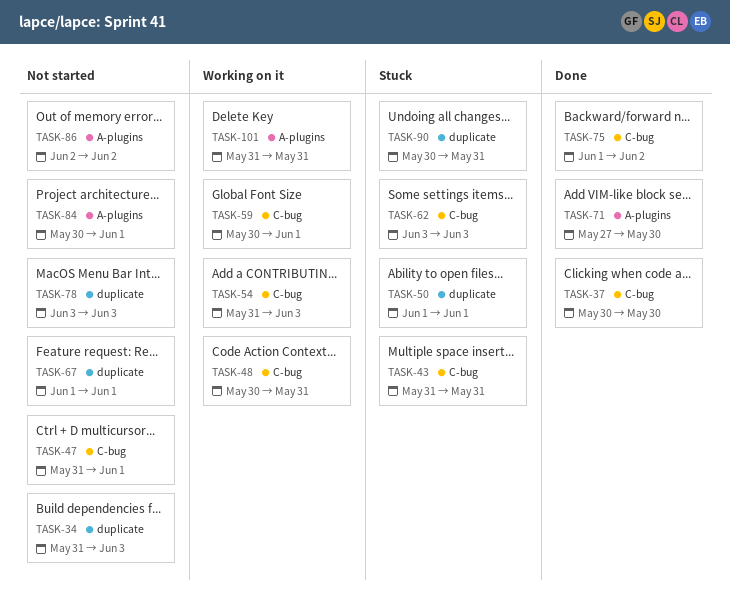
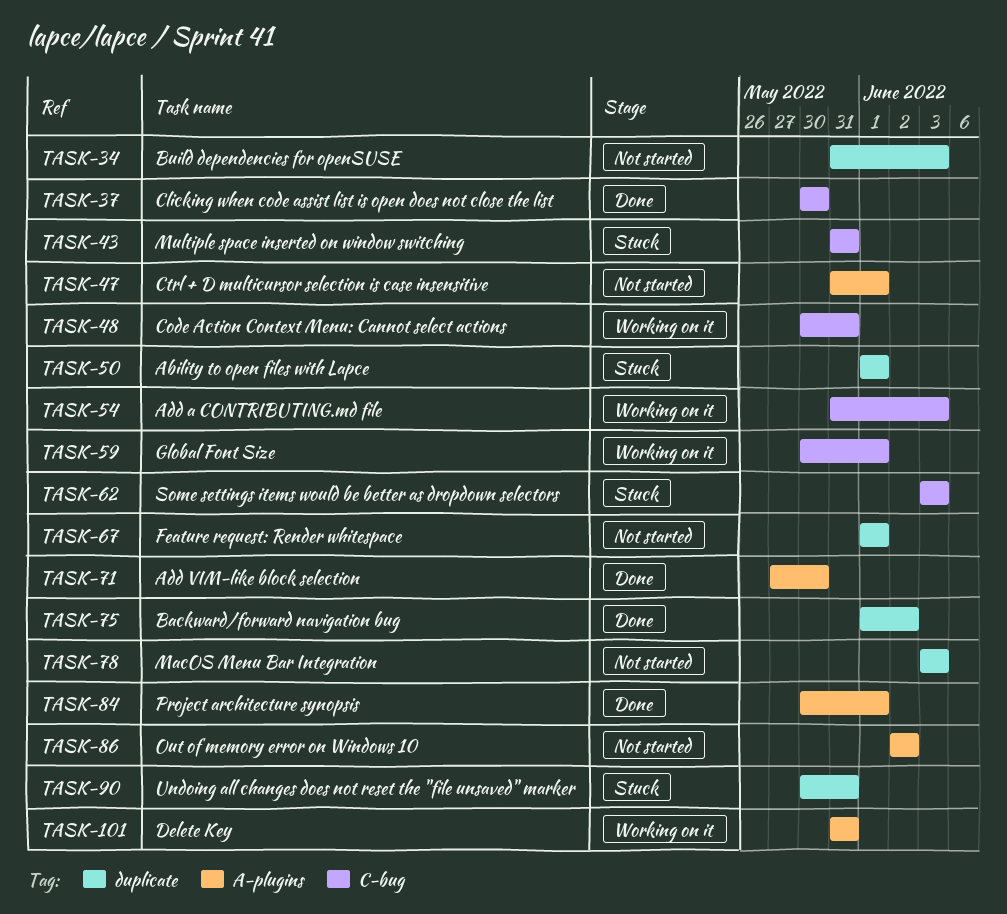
TASK-47, label: C-bug -> A-plugins
TASK-75, label: C-bug -> duplicate
TASK-84, status: Not started -> Done

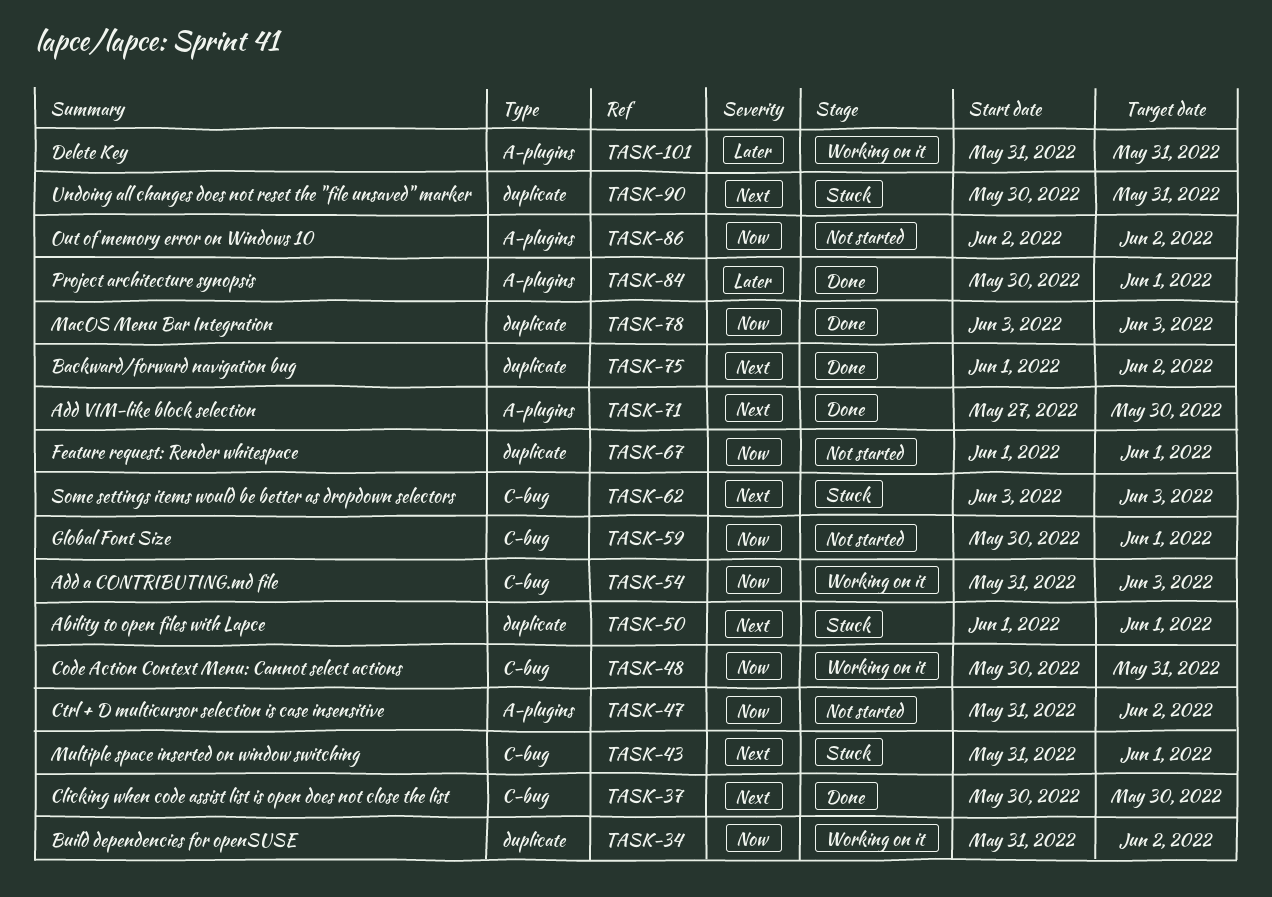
TASK-34, status: Not started -> Working on it
TASK-34, due: Jun 3 -> Jun 2
TASK-43, due: May 31 -> Jun 1
TASK-47, due: Jun 1 -> Jun 2
TASK-59, status: Working on it -> Not started
TASK-78, status: Not started -> Done

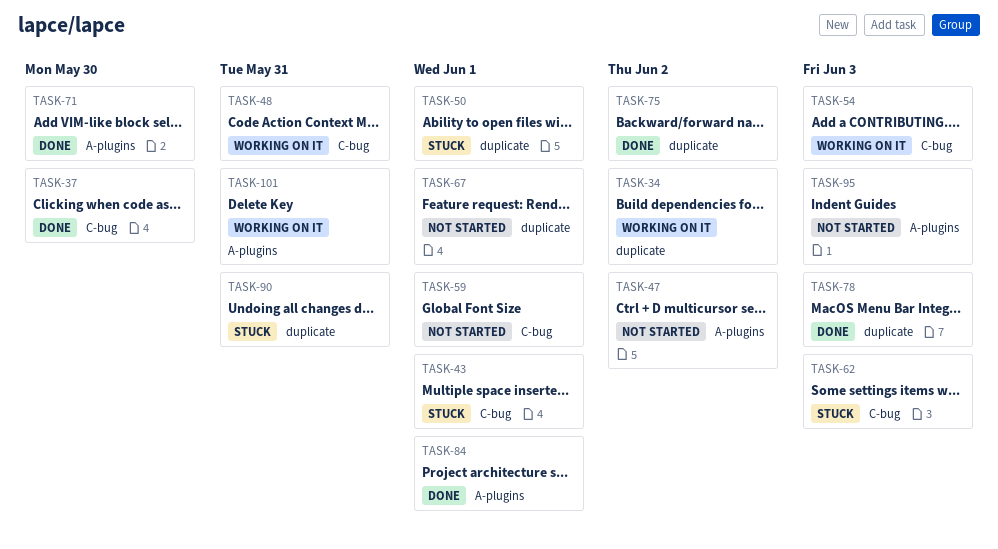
TASK-86: present -> none
TASK-95: none -> present

